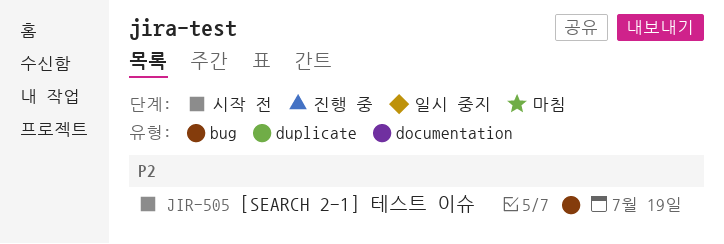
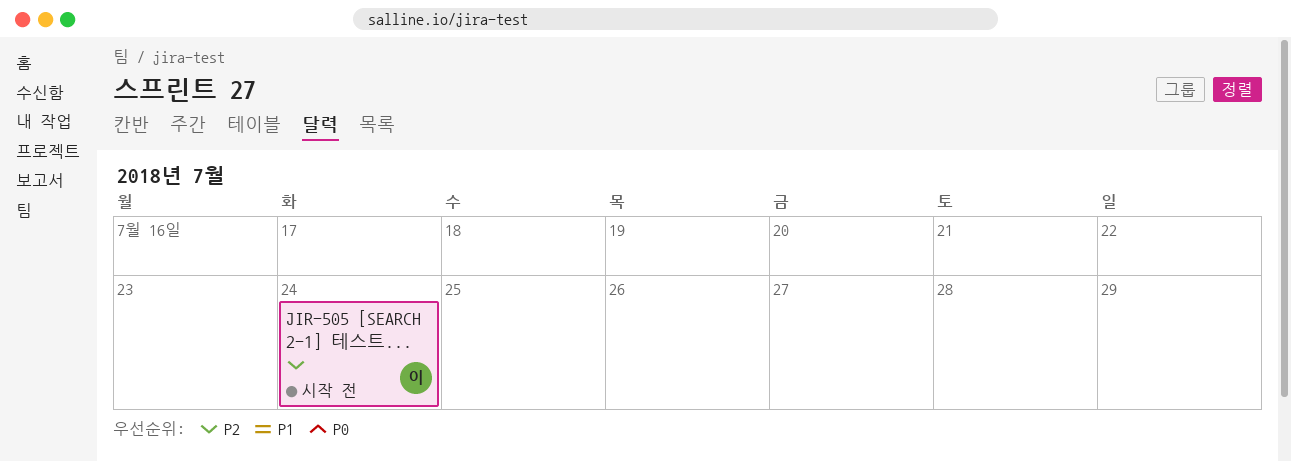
JIR-505, due: Jul 19 -> Jul 24

